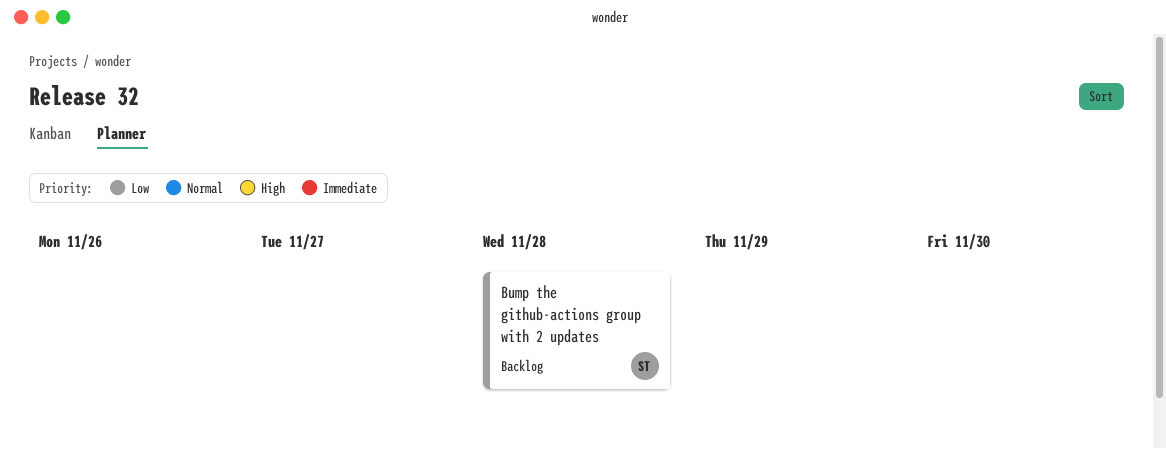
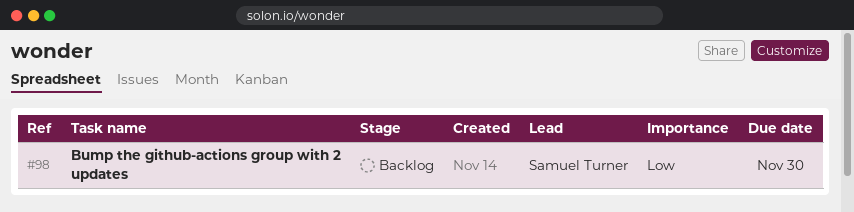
Bump the github-actions group with 2 updates, due: Nov 28 -> Nov 30

